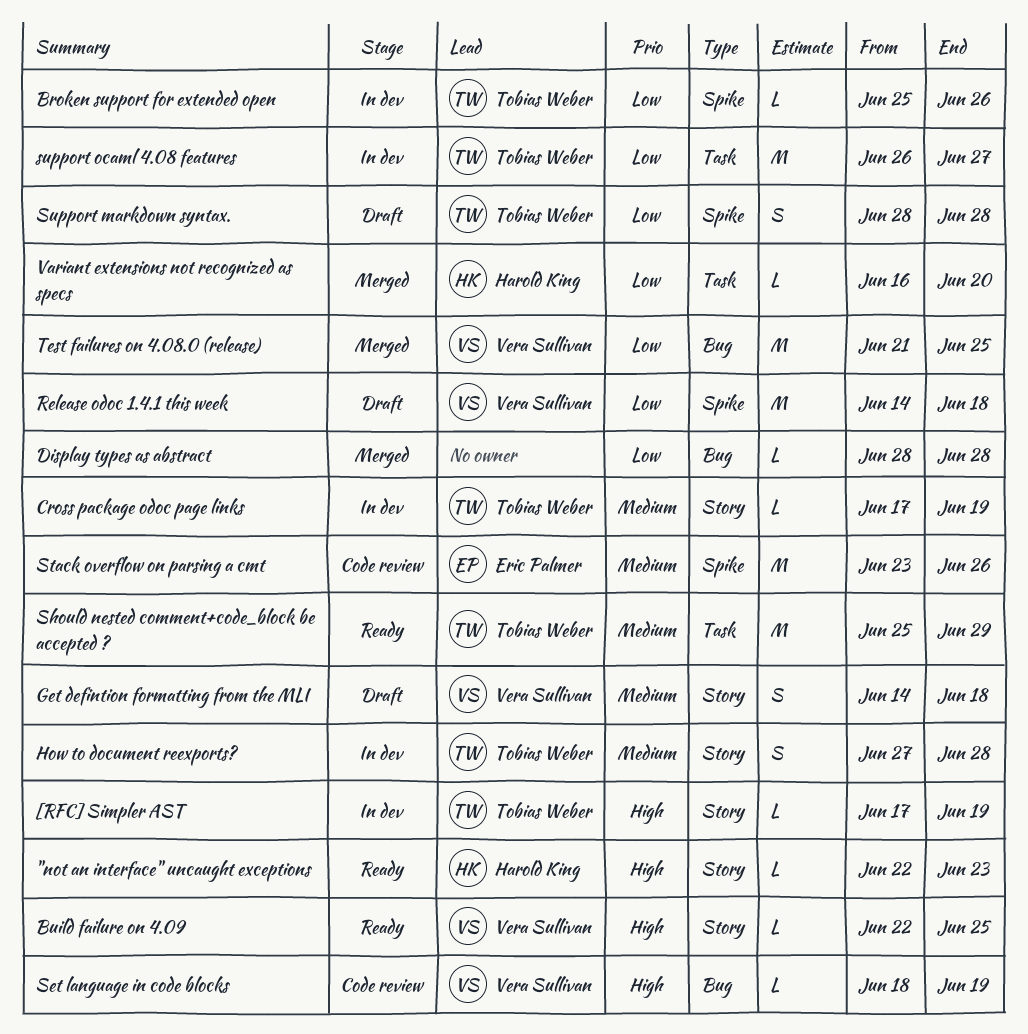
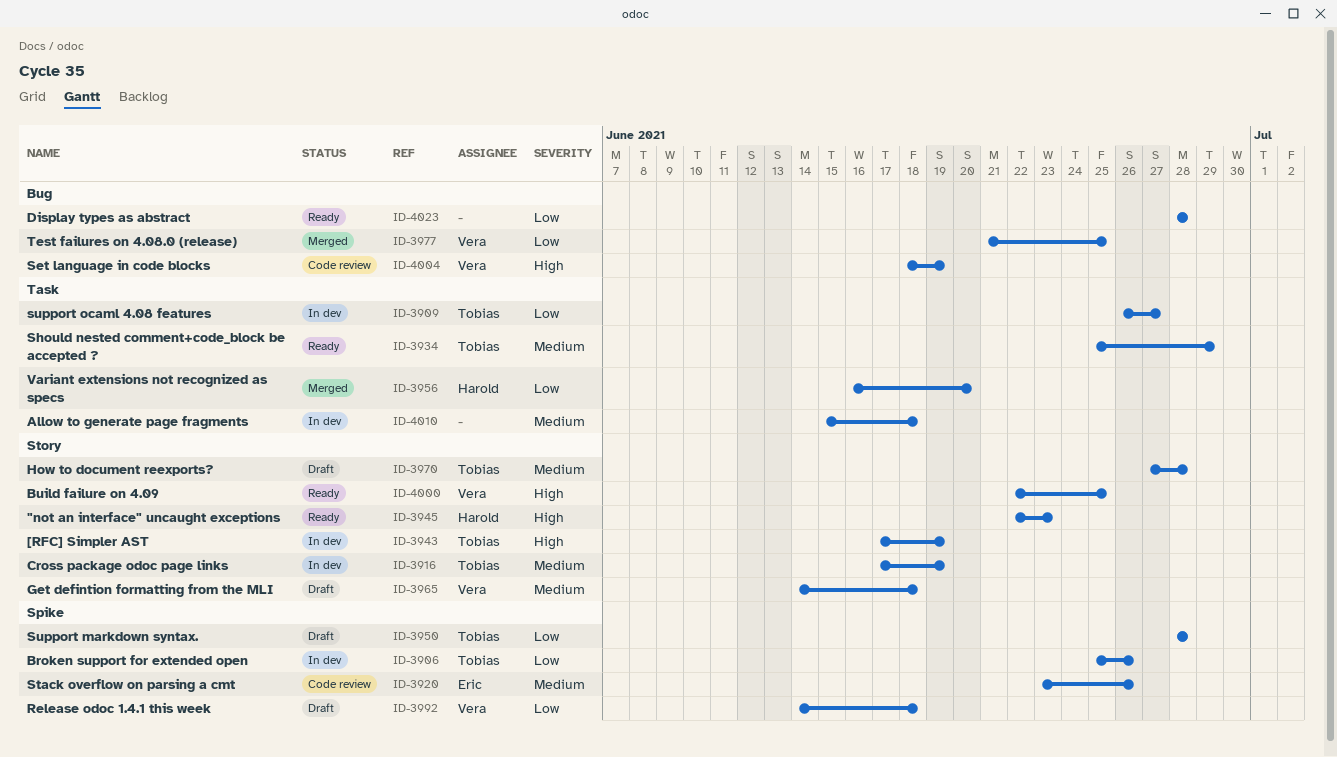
Allow to generate page fragments: none -> present
Display types as abstract, status: Merged -> Ready
How to document reexports?, status: In dev -> Draft

